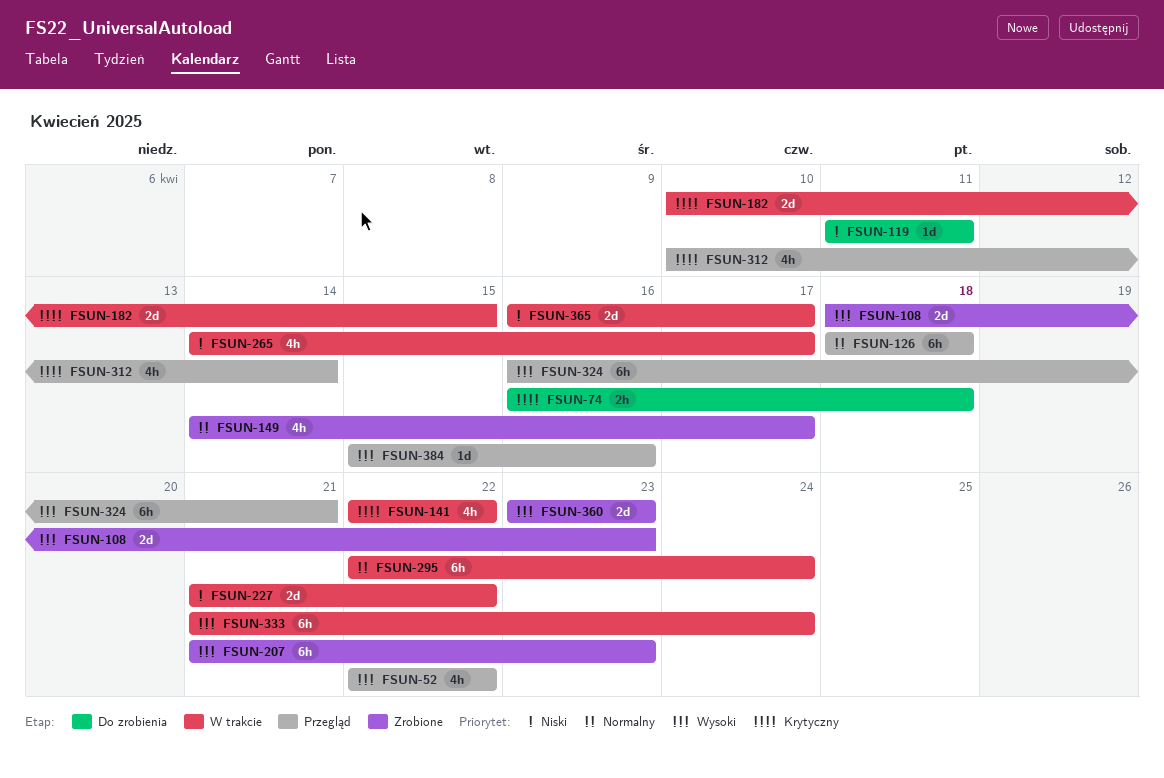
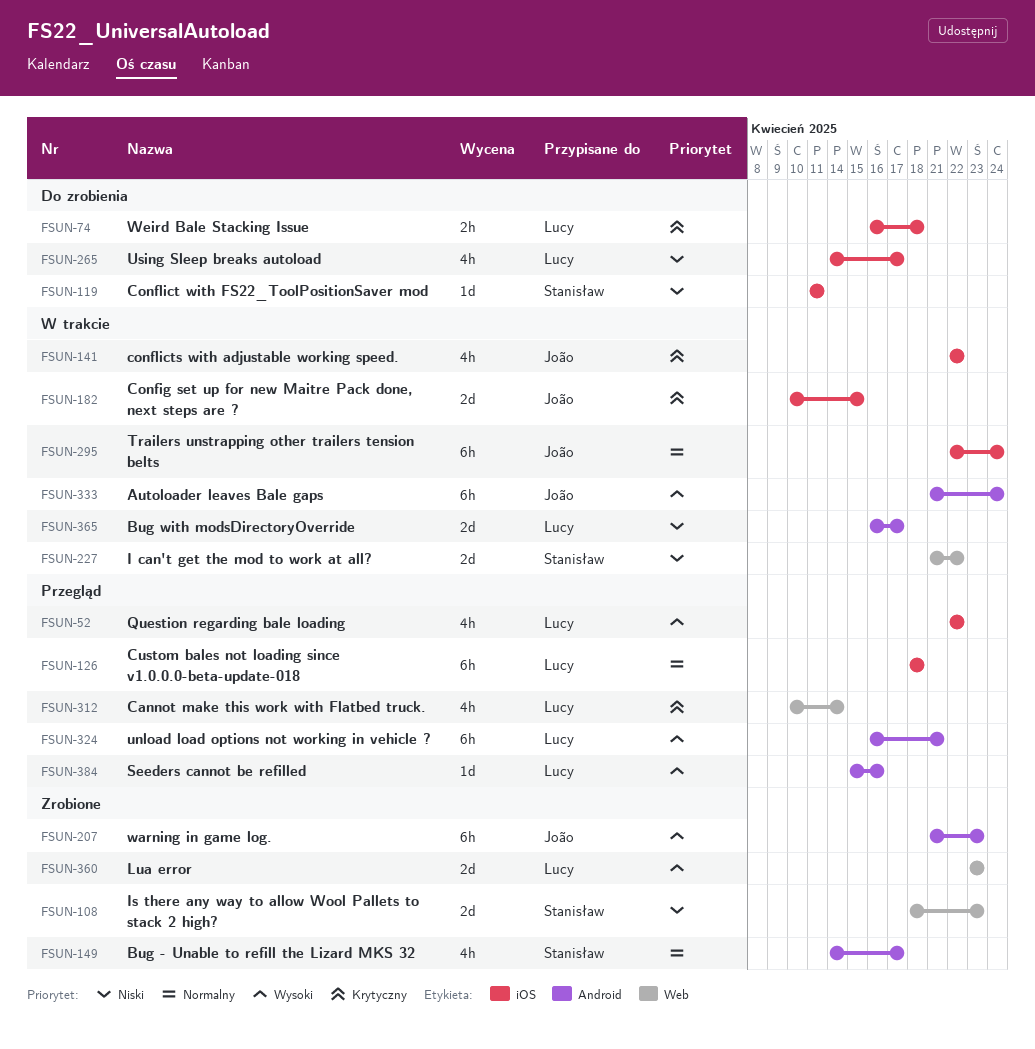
FSUN-108, priority: Wysoki -> Niski
FSUN-265, status: W trakcie -> Do zrobienia

